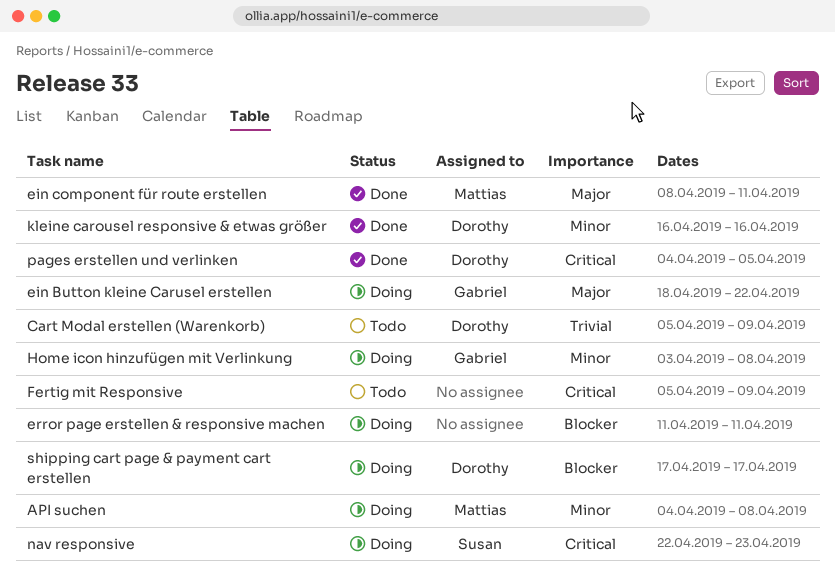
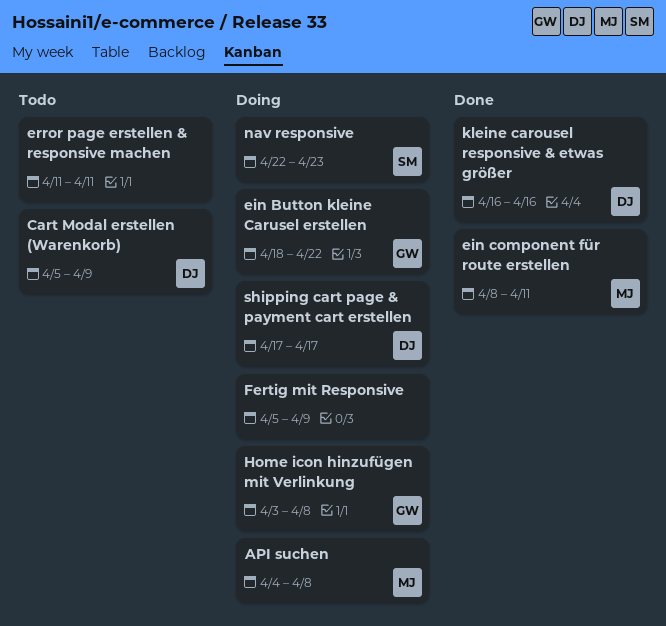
error page erstellen & responsive machen, status: Doing -> Todo
Fertig mit Responsive, status: Todo -> Doing
pages erstellen und verlinken: present -> none

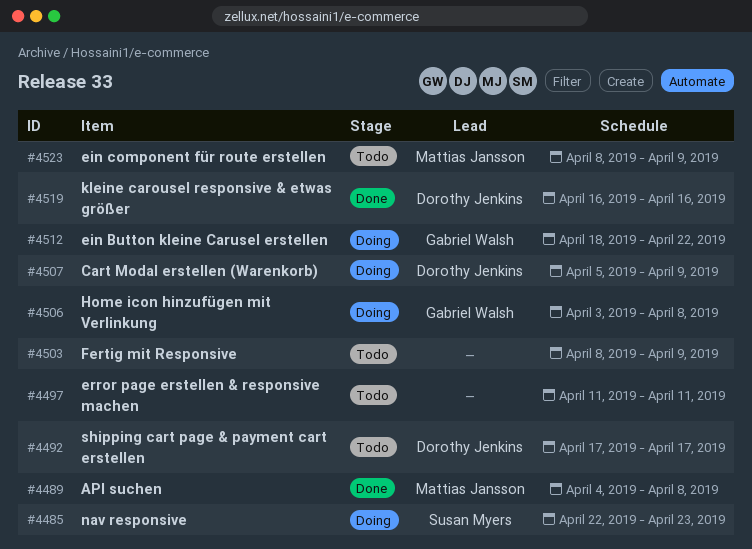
API suchen, status: Doing -> Done
Cart Modal erstellen (Warenkorb), status: Todo -> Doing
ein component für route erstellen, status: Done -> Todo
ein component für route erstellen, due: Apr 11 -> Apr 9
Fertig mit Responsive, status: Doing -> Todo
Fertig mit Responsive, start: Apr 5 -> Apr 8
shipping cart page & payment cart erstellen, status: Doing -> Todo

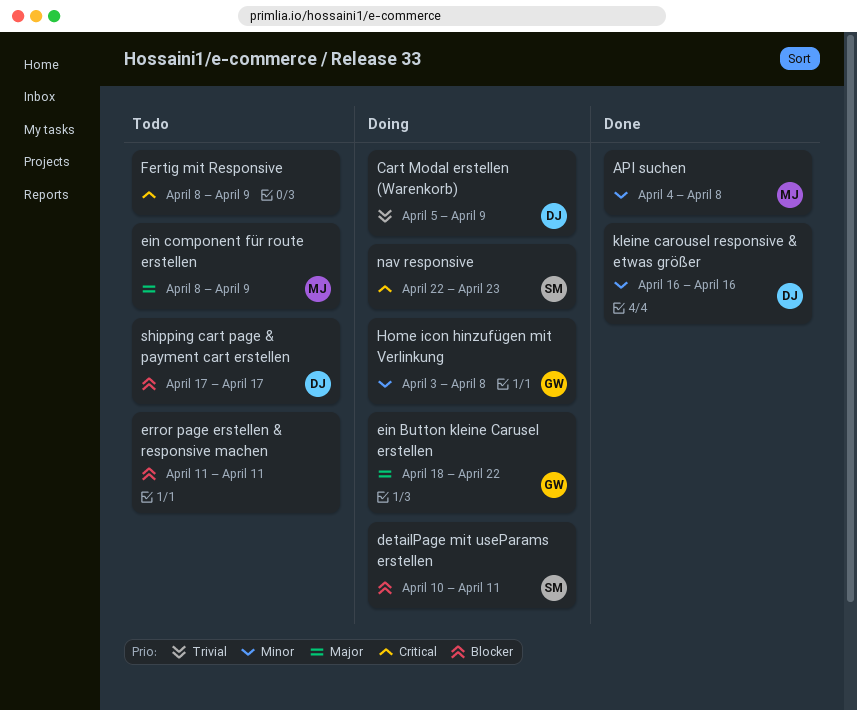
detailPage mit useParams erstellen: none -> present

